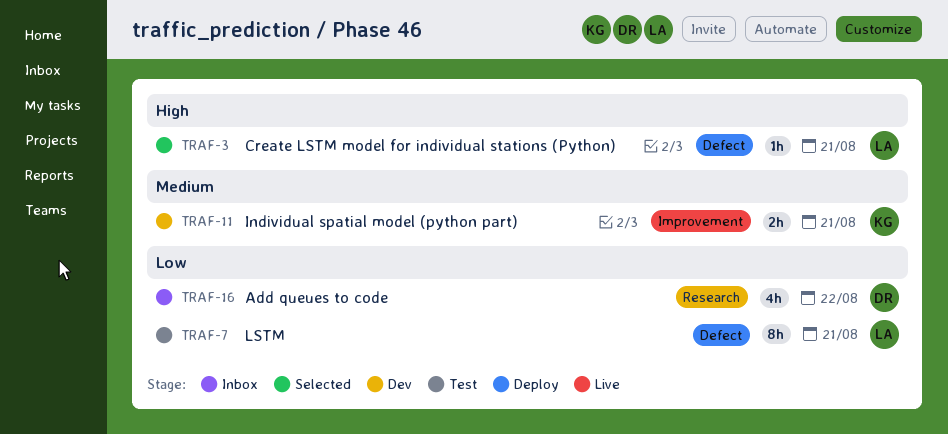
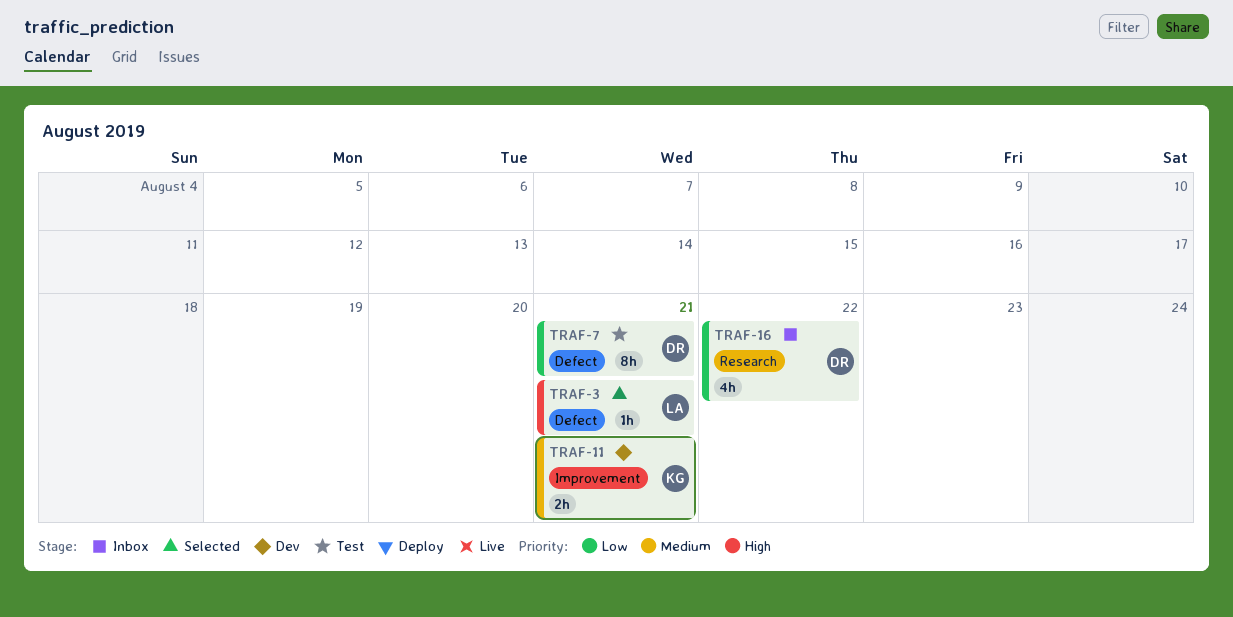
TRAF-7, owner: LA -> DR

